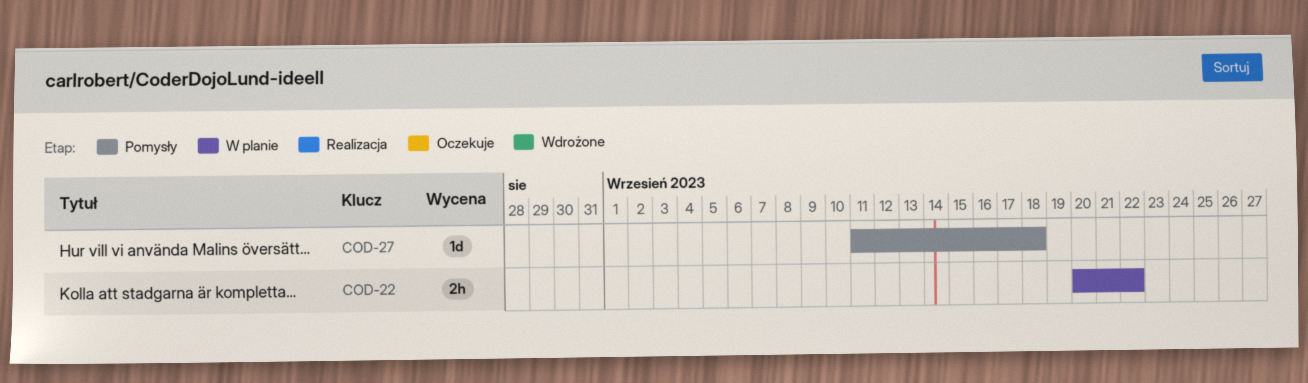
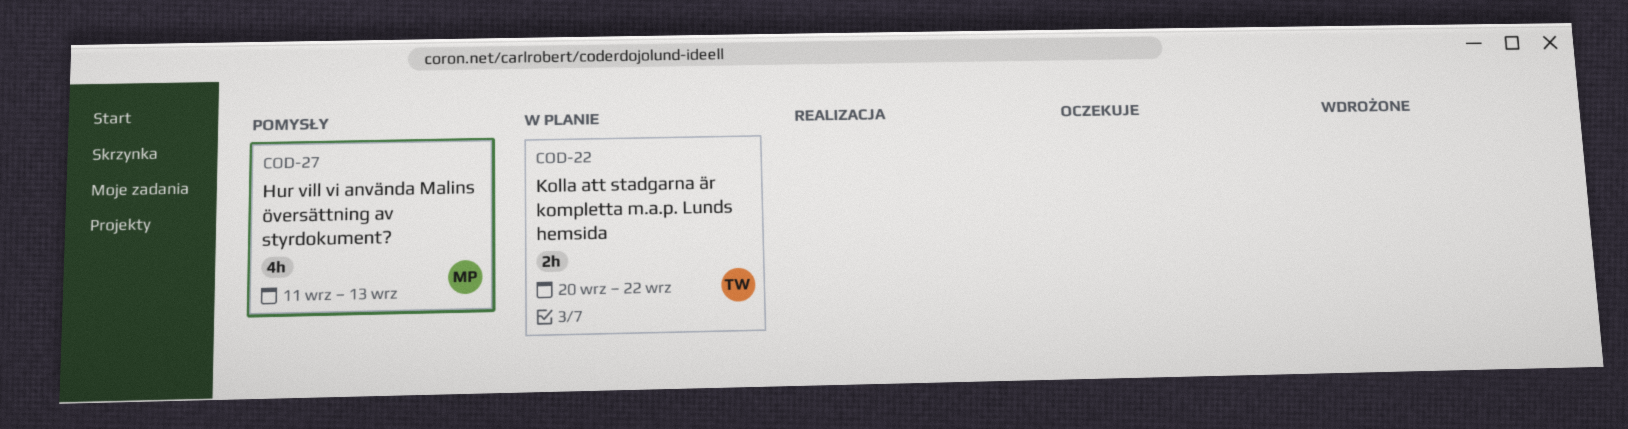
COD-27, estimate: 1d -> 4h
COD-27, due: Sep 18 -> Sep 13

